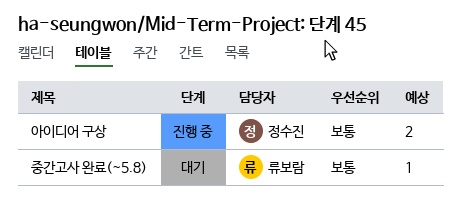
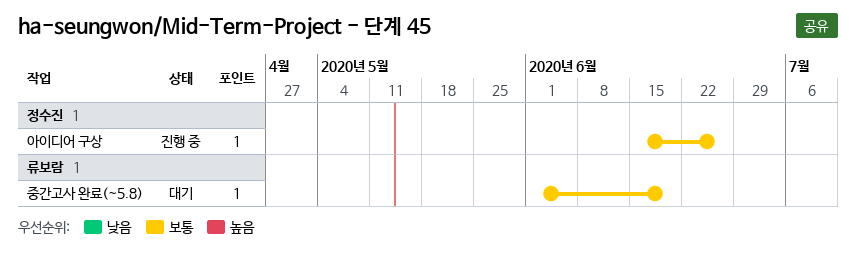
아이디어 구상, estimate: 2 -> 1

